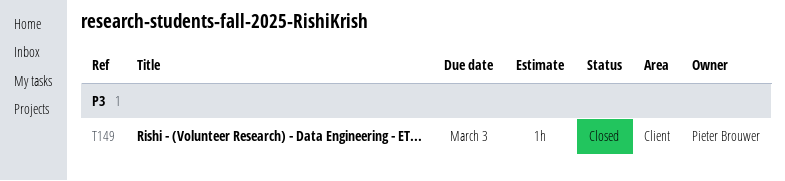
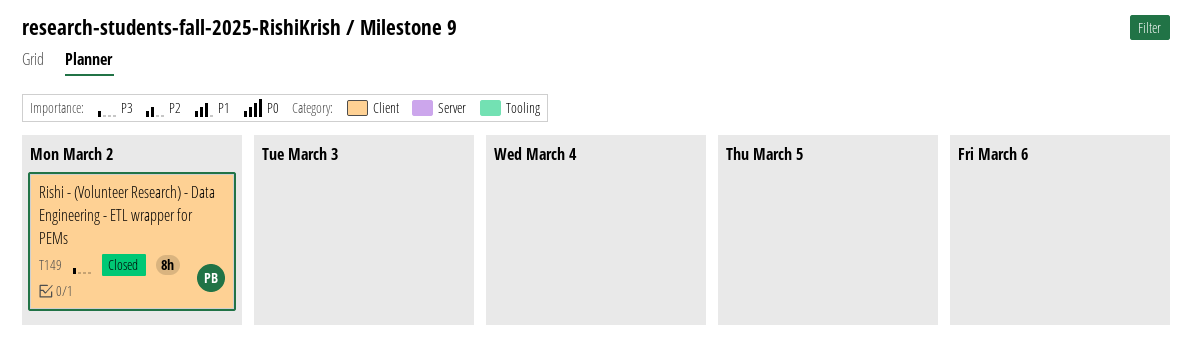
T149, estimate: 1h -> 8h
T149, due: Mar 3 -> Mar 2

